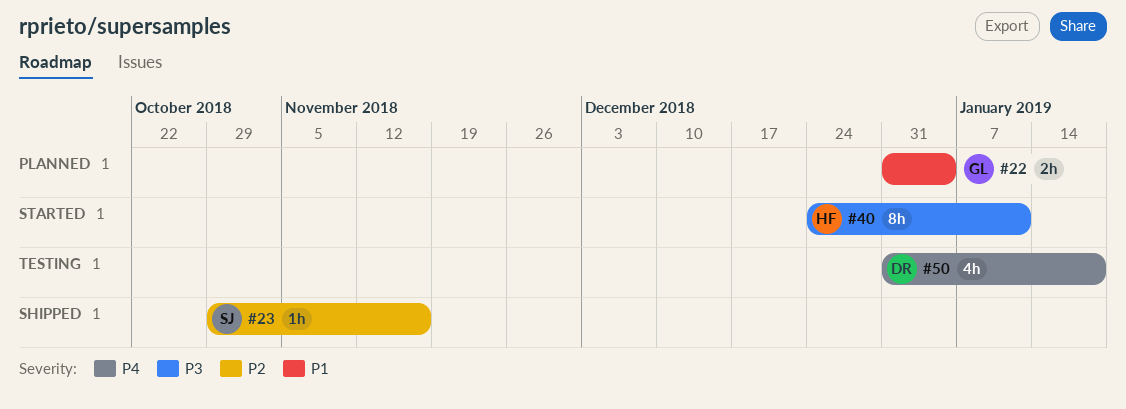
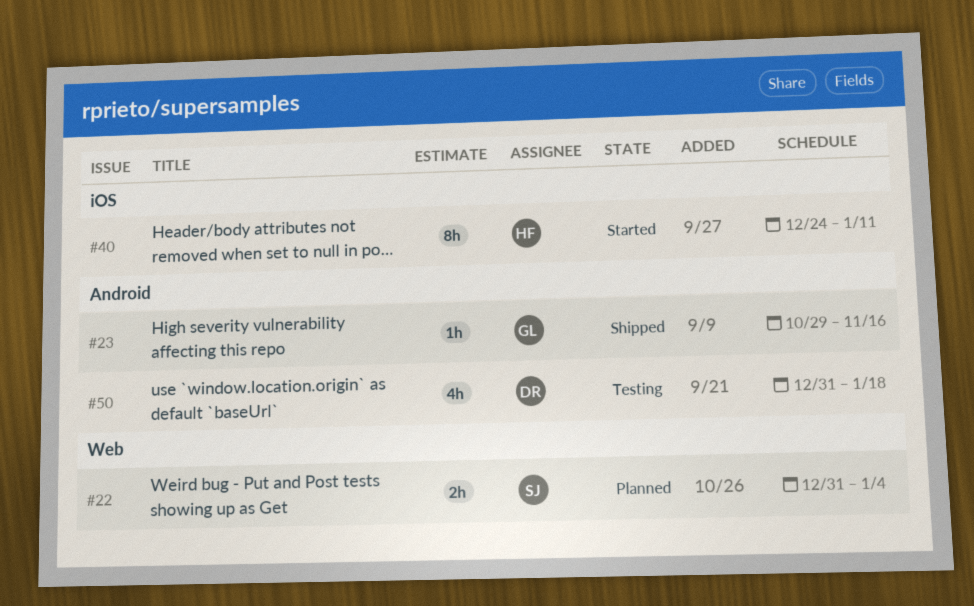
#22, owner: GL -> SJ
#23, owner: SJ -> GL

